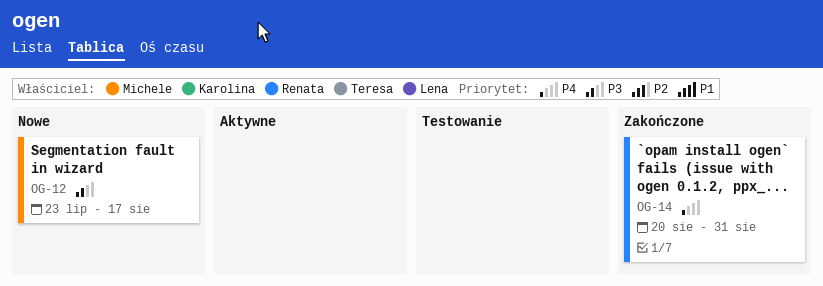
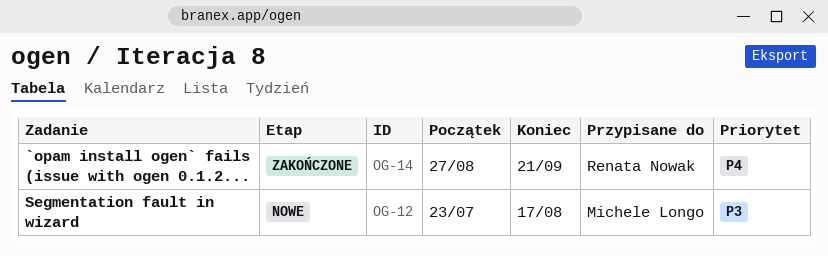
OG-14, start: Aug 20 -> Aug 27
OG-14, due: Aug 31 -> Sep 21

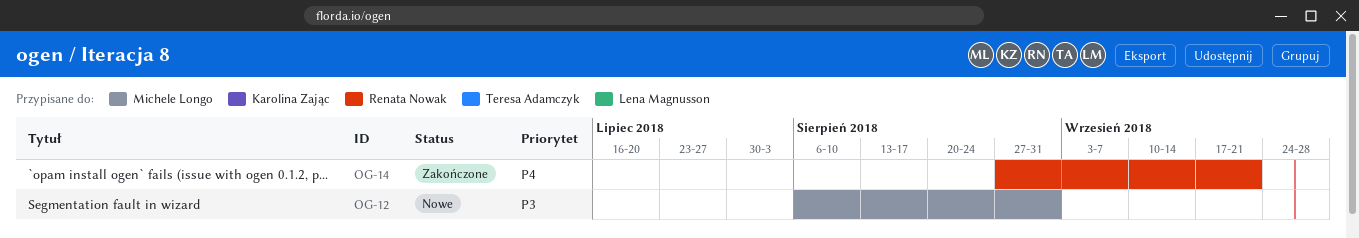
OG-12, start: Jul 23 -> Aug 6
OG-12, due: Aug 17 -> Aug 31

